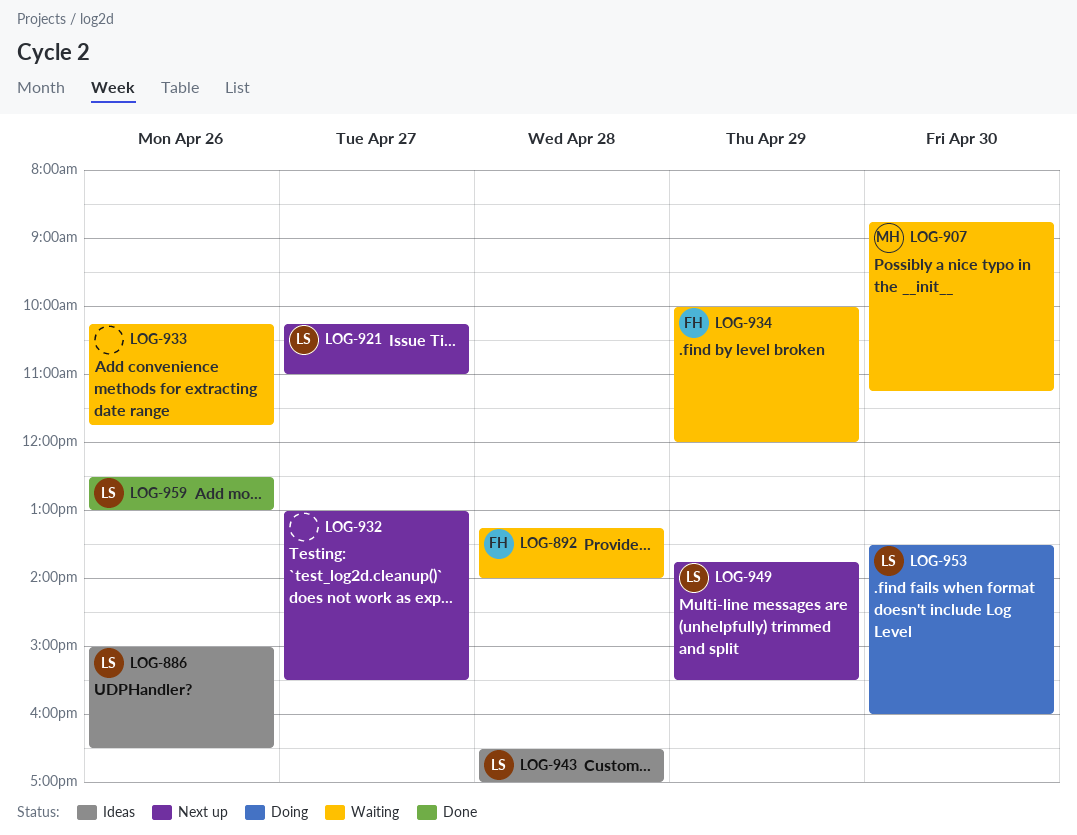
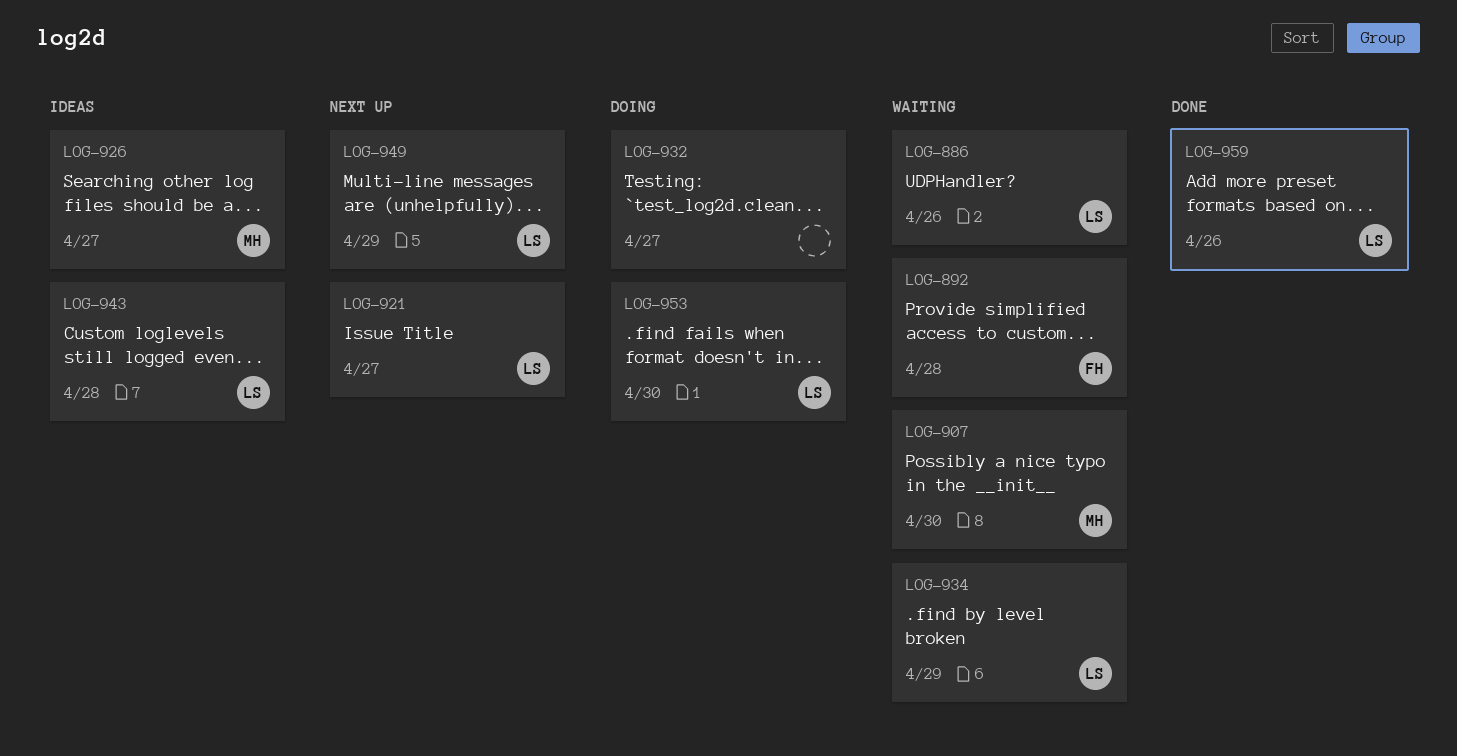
LOG-886, status: Ideas -> Waiting
LOG-926: none -> present
LOG-932, status: Next up -> Doing
LOG-933: present -> none
LOG-934, owner: FH -> LS

